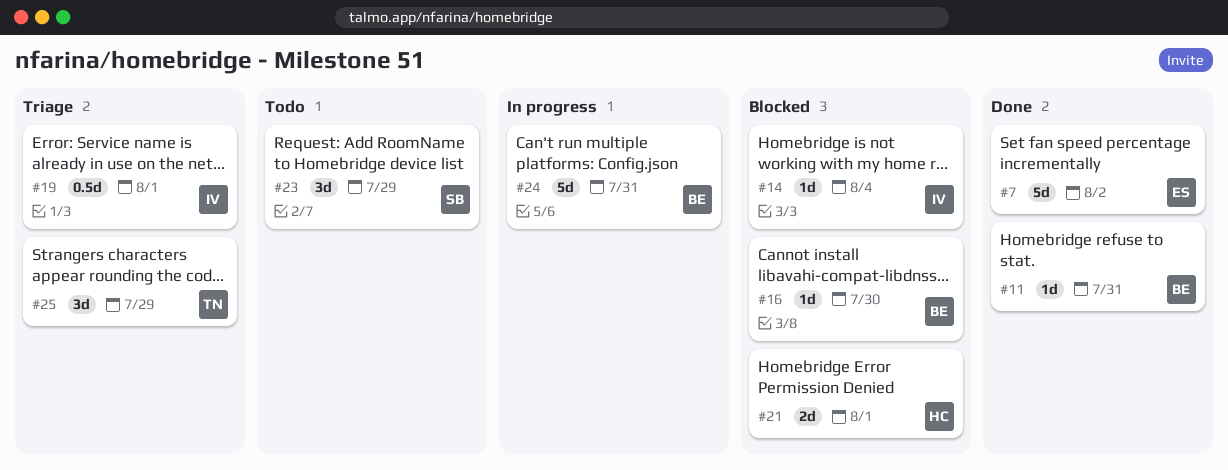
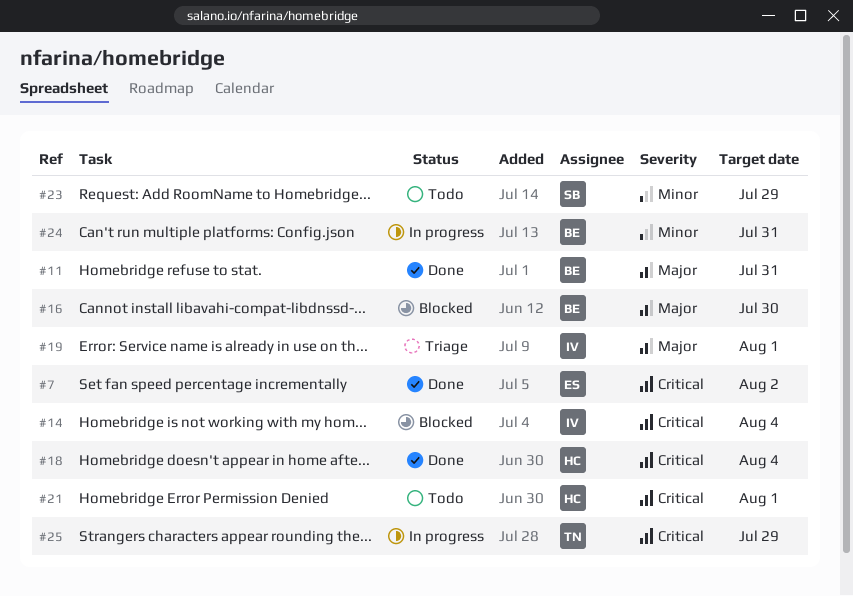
#18: none -> present
#21, status: Blocked -> Todo
#25, status: Triage -> In progress

